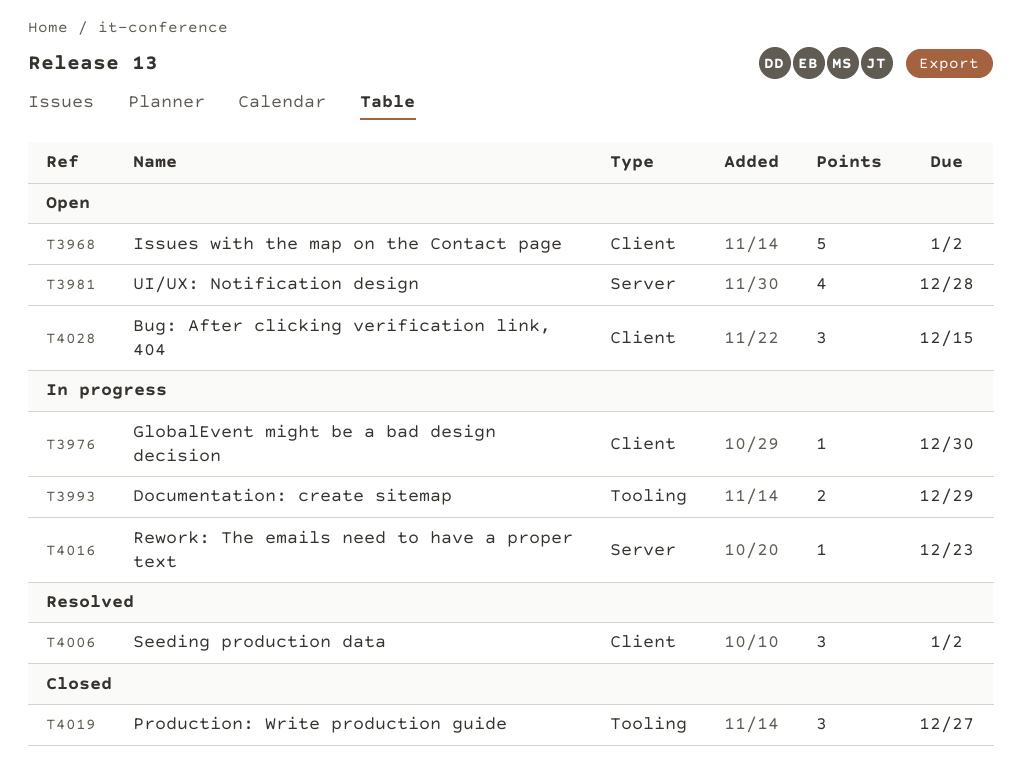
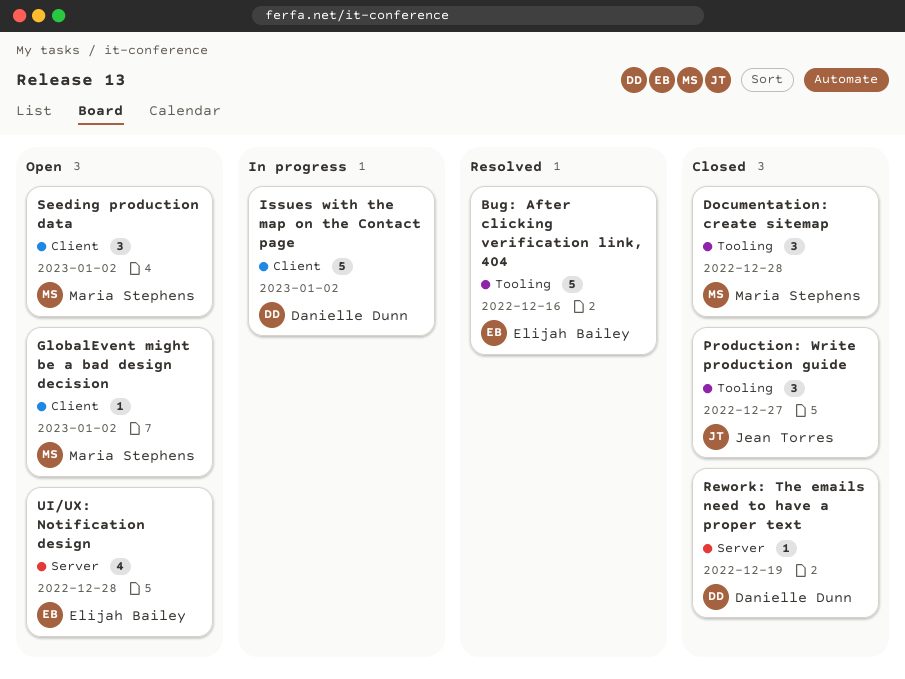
Bug: After clicking verification link, 404, status: Open -> Resolved
Bug: After clicking verification link, 404, label: Client -> Tooling
Bug: After clicking verification link, 404, estimate: 3 -> 5
Bug: After clicking verification link, 404, due: Dec 15 -> Dec 16
Documentation: create sitemap, status: In progress -> Closed
Documentation: create sitemap, estimate: 2 -> 3
Documentation: create sitemap, due: Dec 29 -> Dec 28
GlobalEvent might be a bad design decision, status: In progress -> Open
GlobalEvent might be a bad design decision, due: Dec 30 -> Jan 2
Issues with the map on the Contact page, status: Open -> In progress
Rework: The emails need to have a proper text, status: In progress -> Closed
Rework: The emails need to have a proper text, due: Dec 23 -> Dec 19
Seeding production data, status: Resolved -> Open

